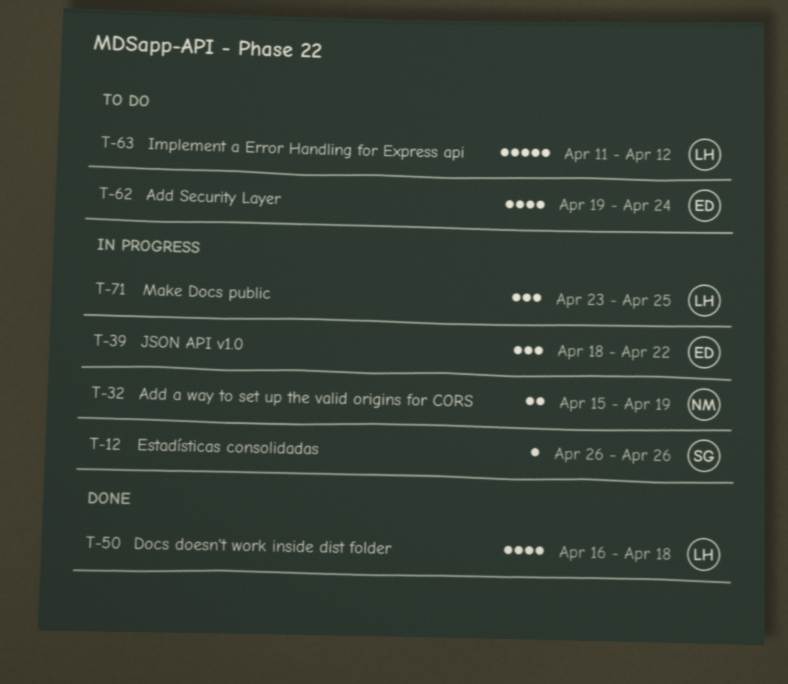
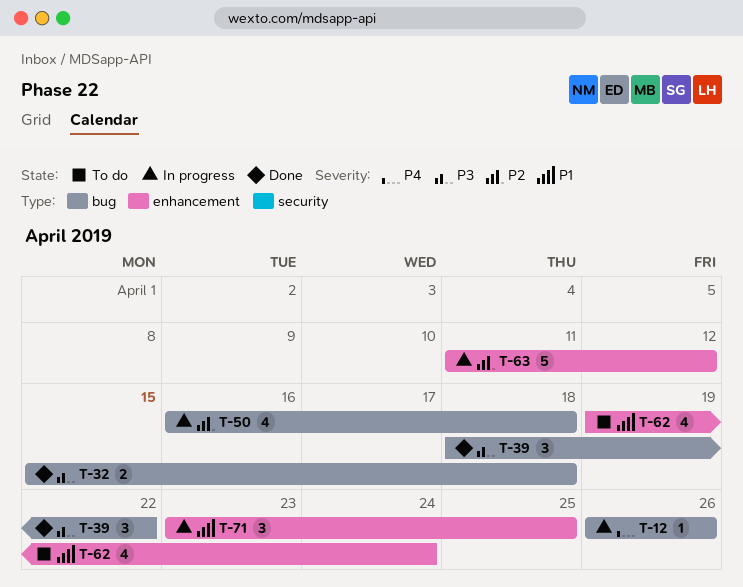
T-32, status: In progress -> Done
T-32, due: Apr 19 -> Apr 18
T-39, status: In progress -> Done
T-50, status: Done -> In progress
T-63, status: To do -> In progress

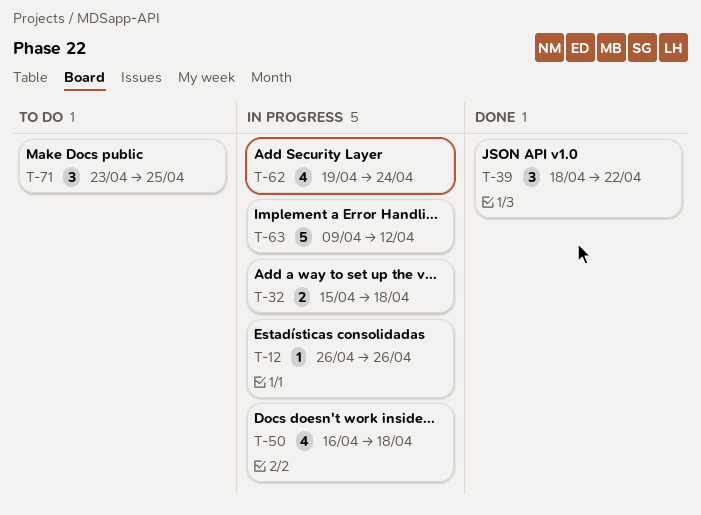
T-32, status: Done -> In progress
T-62, status: To do -> In progress
T-63, start: Apr 11 -> Apr 9
T-71, status: In progress -> To do

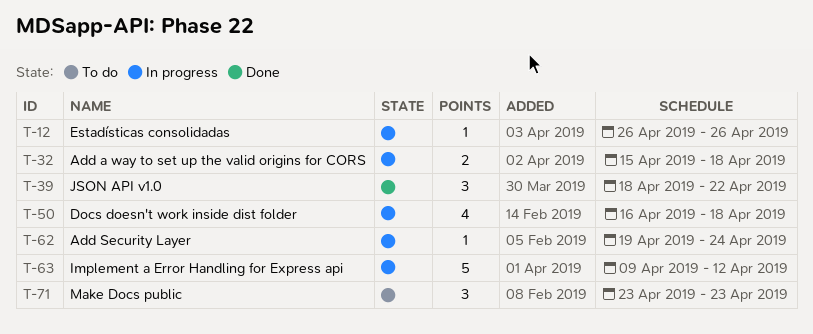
T-62, estimate: 4 -> 1
T-71, due: Apr 25 -> Apr 23

